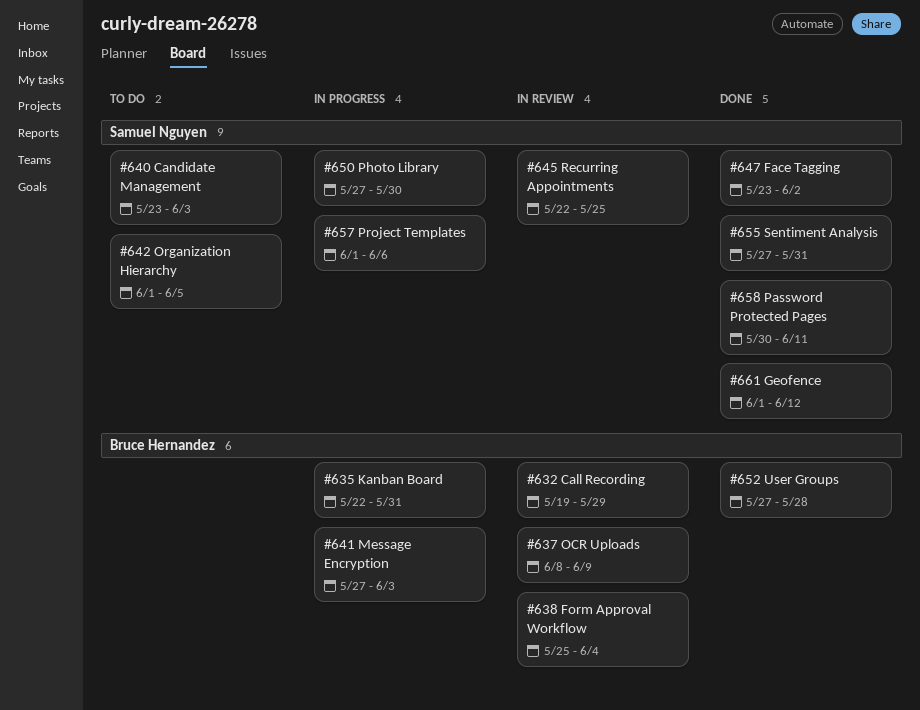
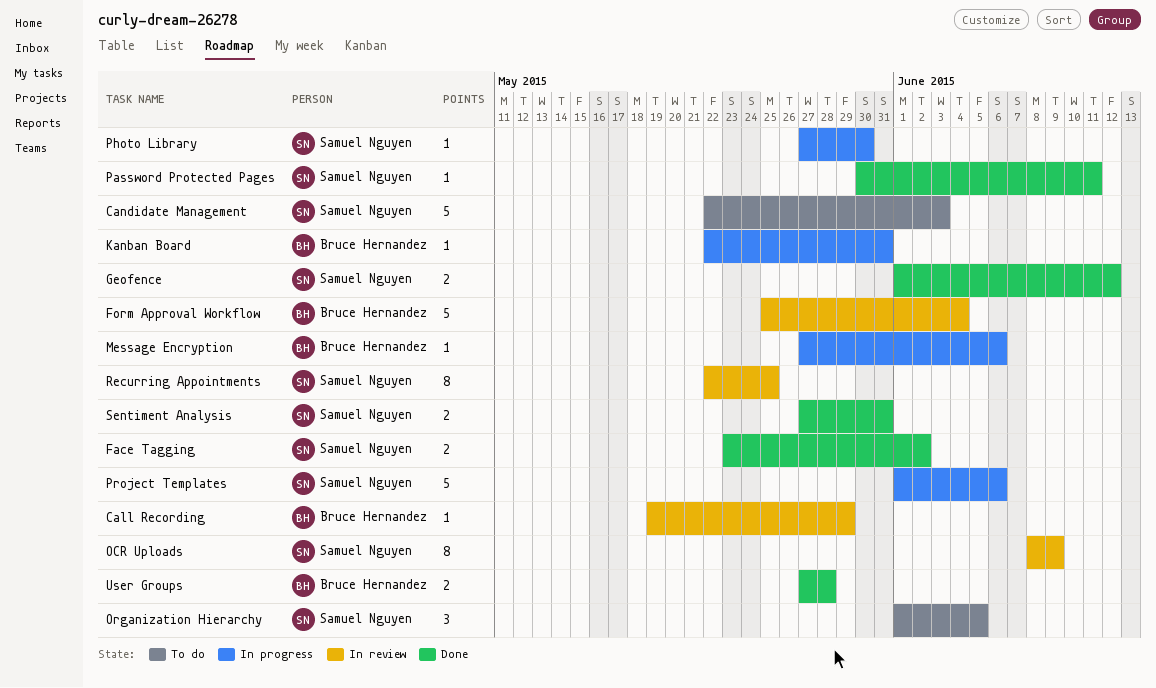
Candidate Management, start: May 23 -> May 22
Message Encryption, due: Jun 3 -> Jun 6
OCR Uploads, owner: Bruce Hernandez -> Samuel Nguyen

